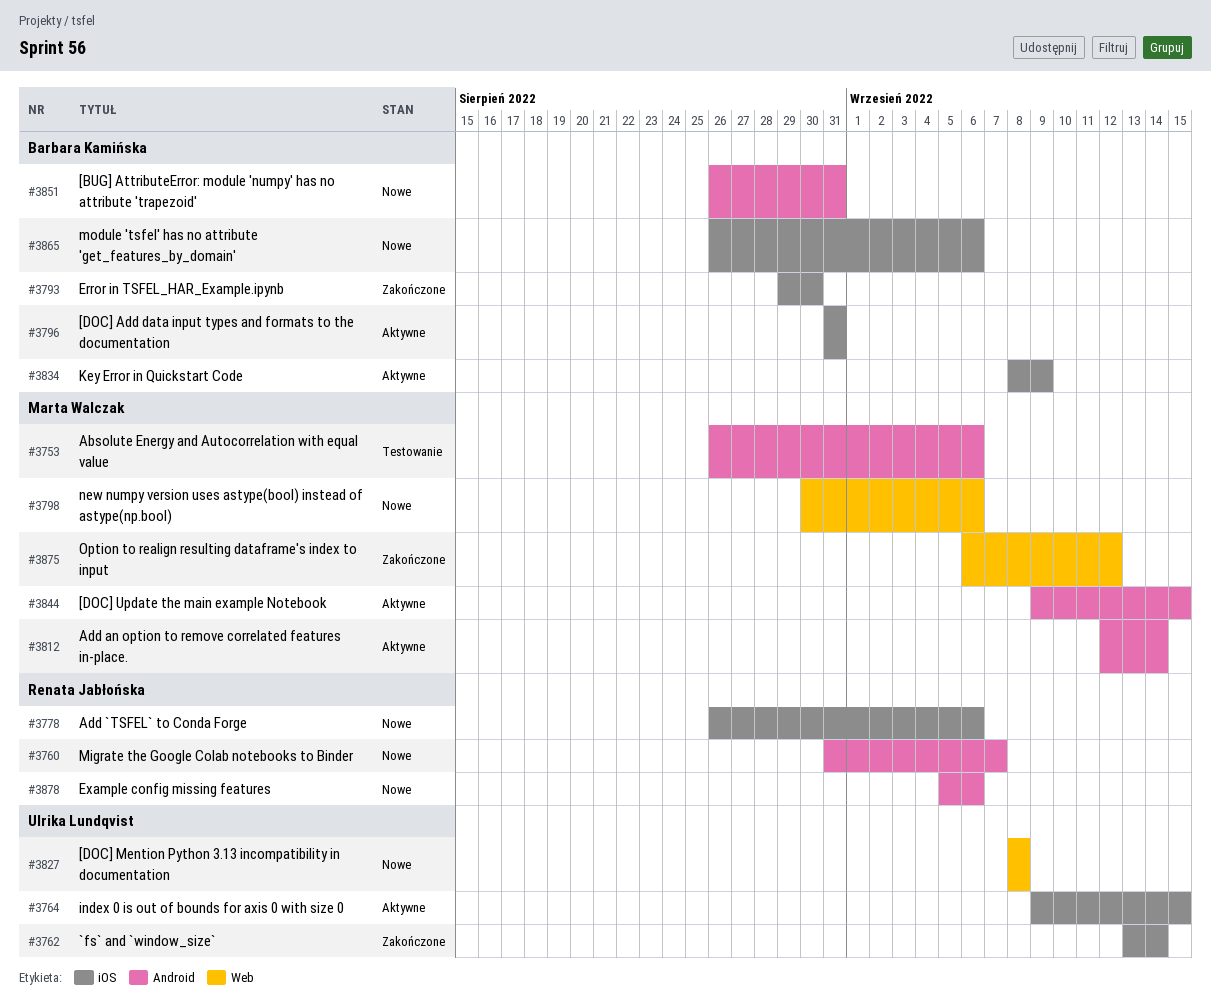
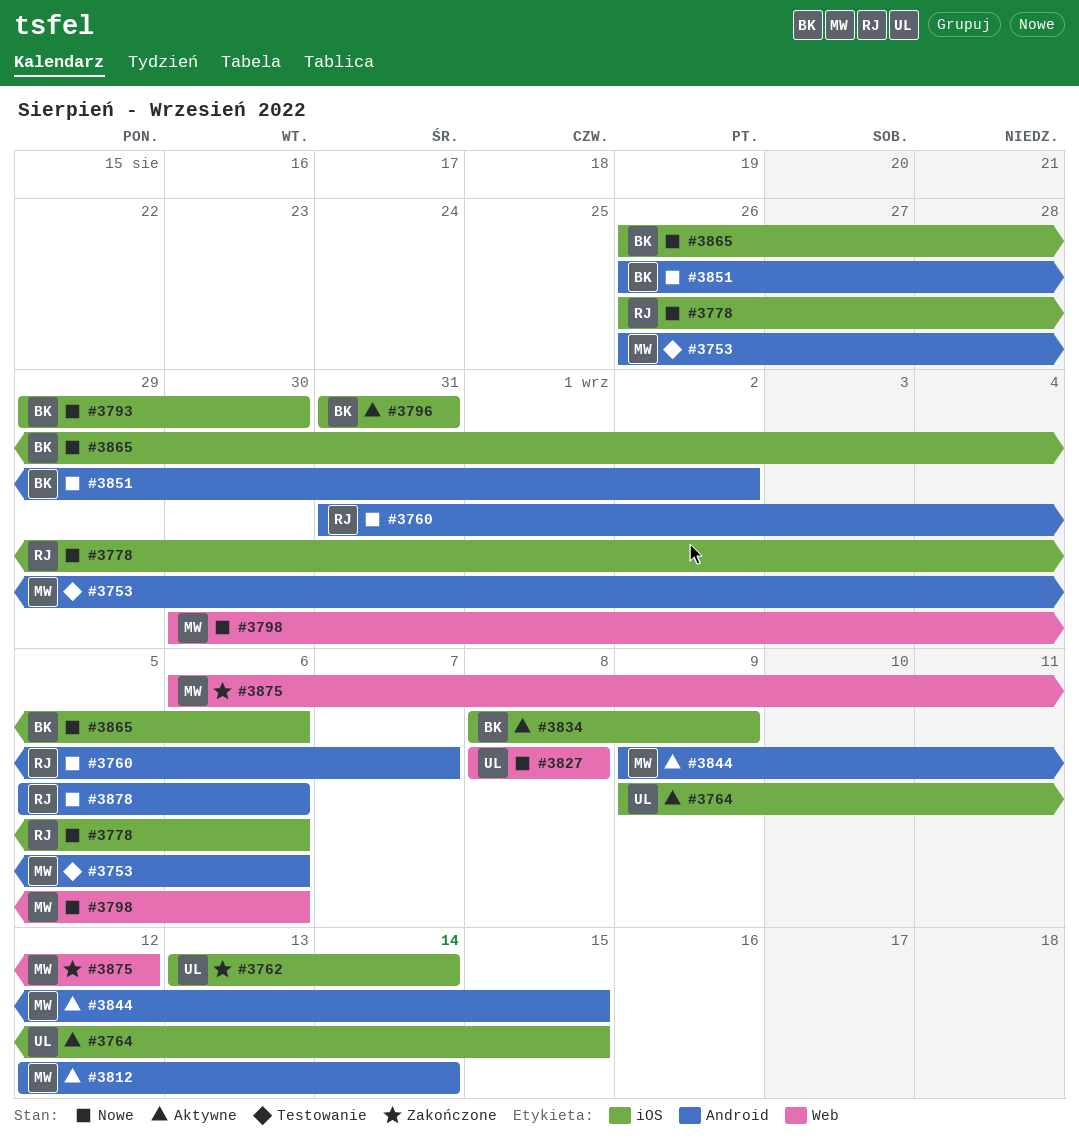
#3793, status: Zakończone -> Nowe
#3851, due: Aug 31 -> Sep 2

